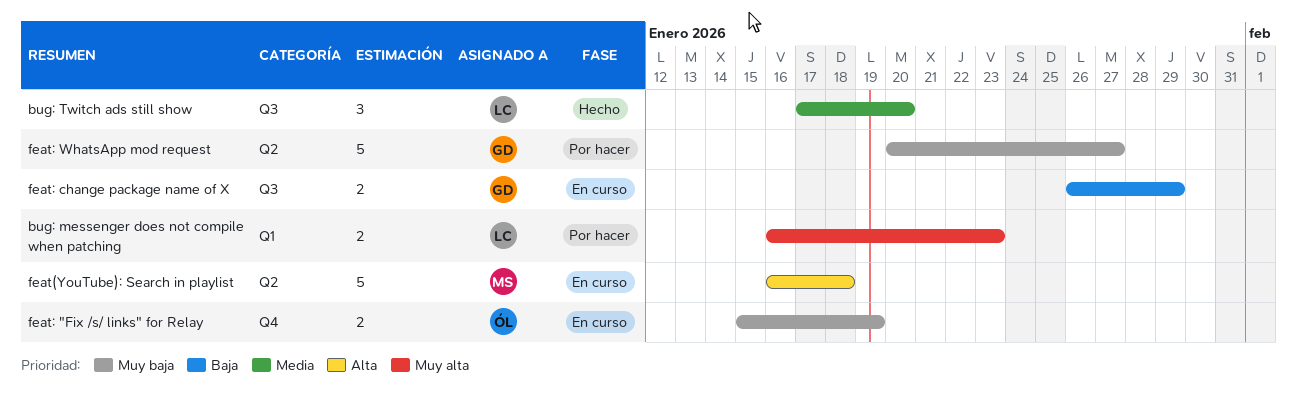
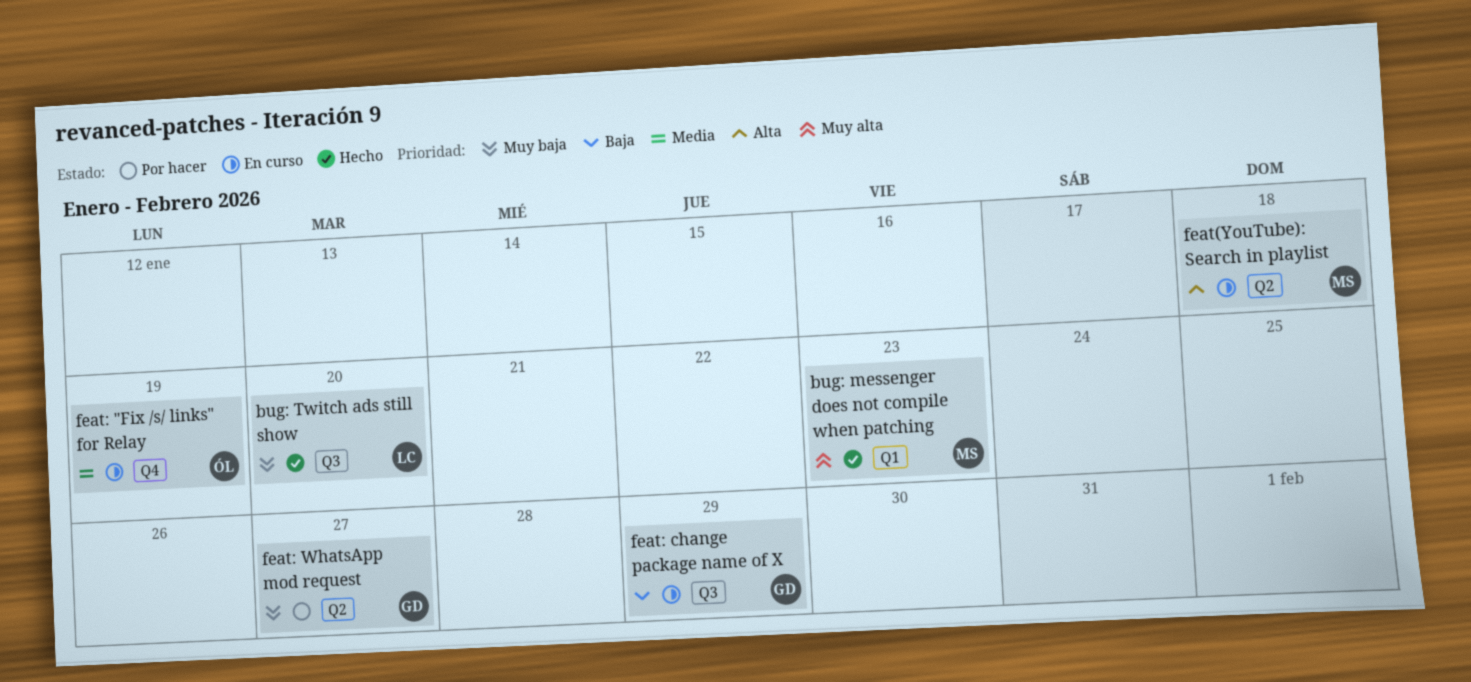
bug: messenger does not compile when patching, status: Por hacer -> Hecho
bug: messenger does not compile when patching, owner: LC -> MS
bug: Twitch ads still show, priority: Media -> Muy baja
feat: "Fix /s/ links" for Relay, priority: Muy baja -> Media

